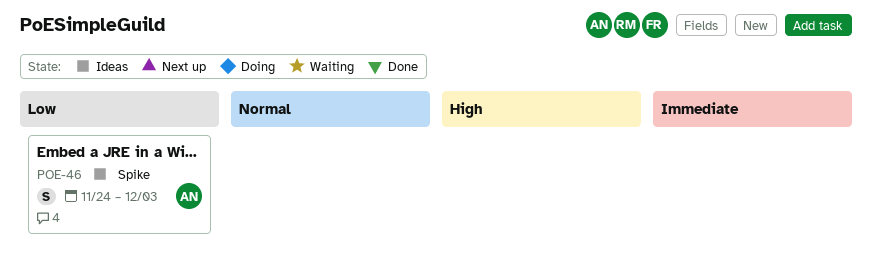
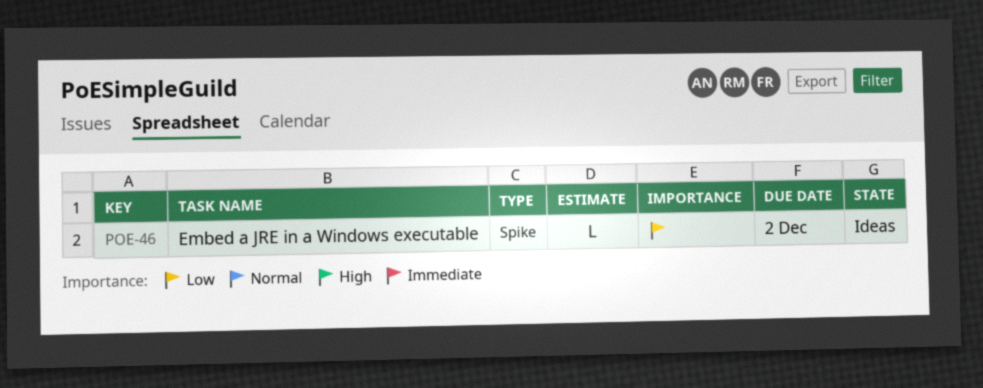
POE-46, estimate: S -> L
POE-46, due: Dec 3 -> Dec 2

